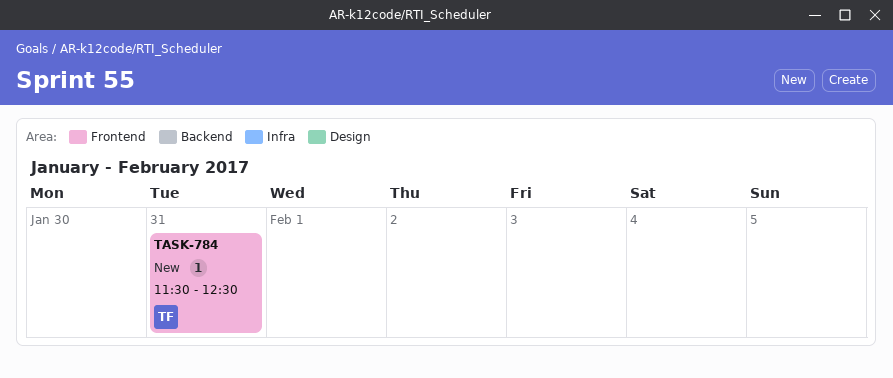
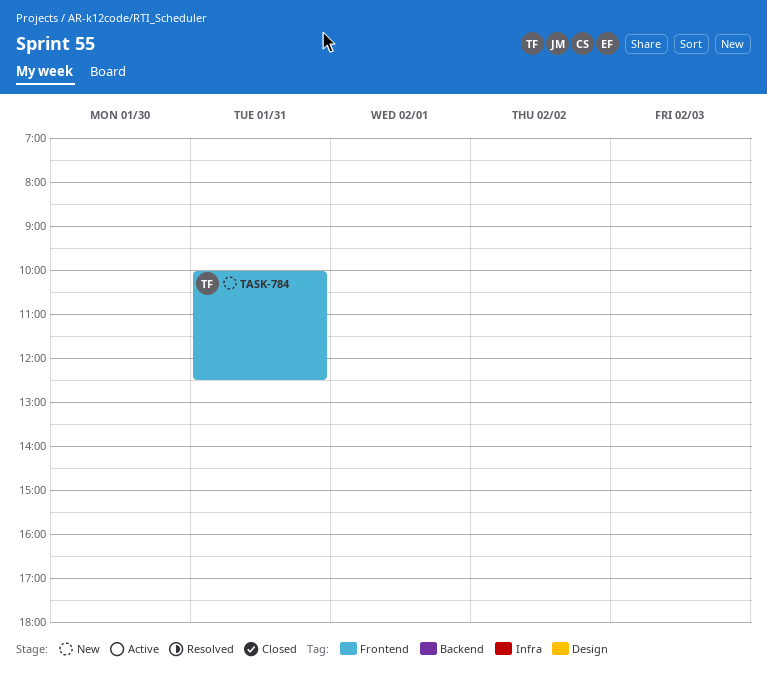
TASK-784, begins: 11:30 -> 10:00

